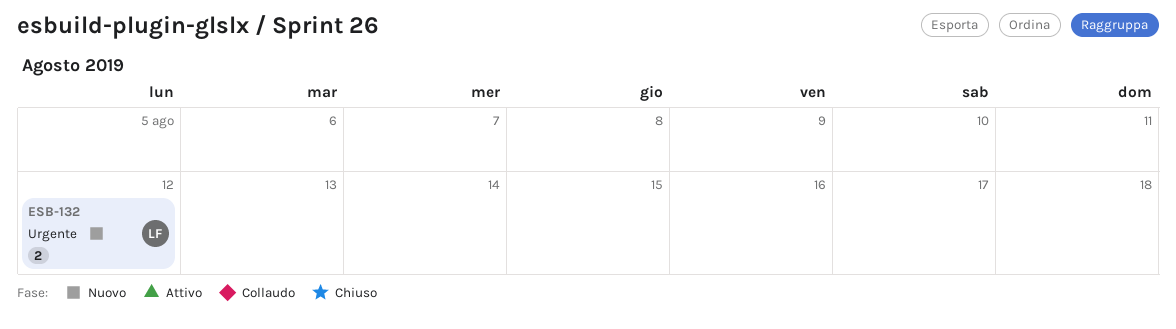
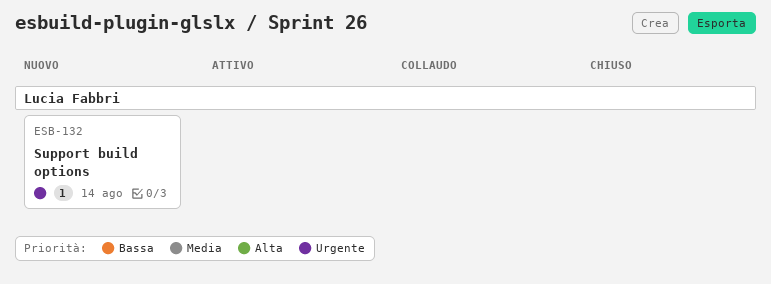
ESB-132, estimate: 2 -> 1
ESB-132, due: Aug 12 -> Aug 14

